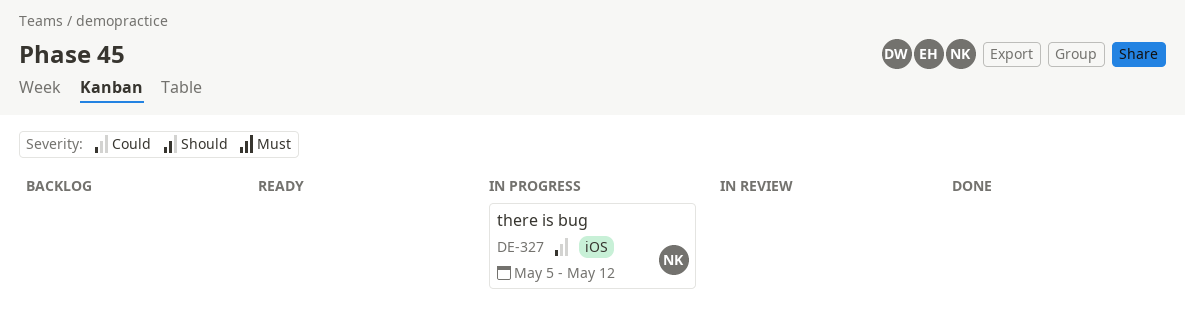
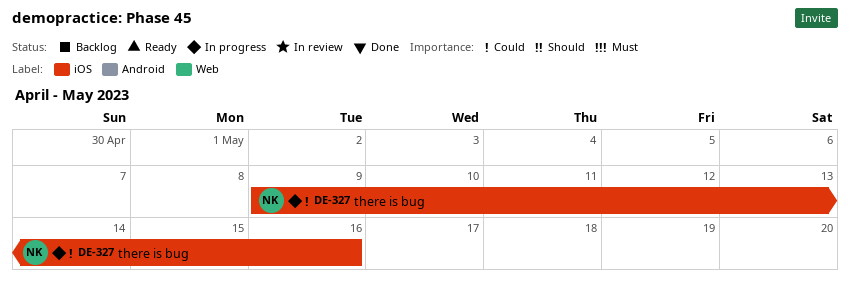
DE-327, start: May 5 -> May 9
DE-327, due: May 12 -> May 16

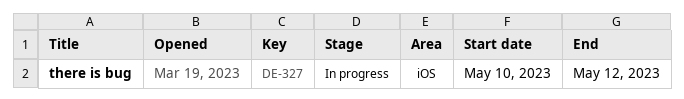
DE-327, start: May 9 -> May 10
DE-327, due: May 16 -> May 12

